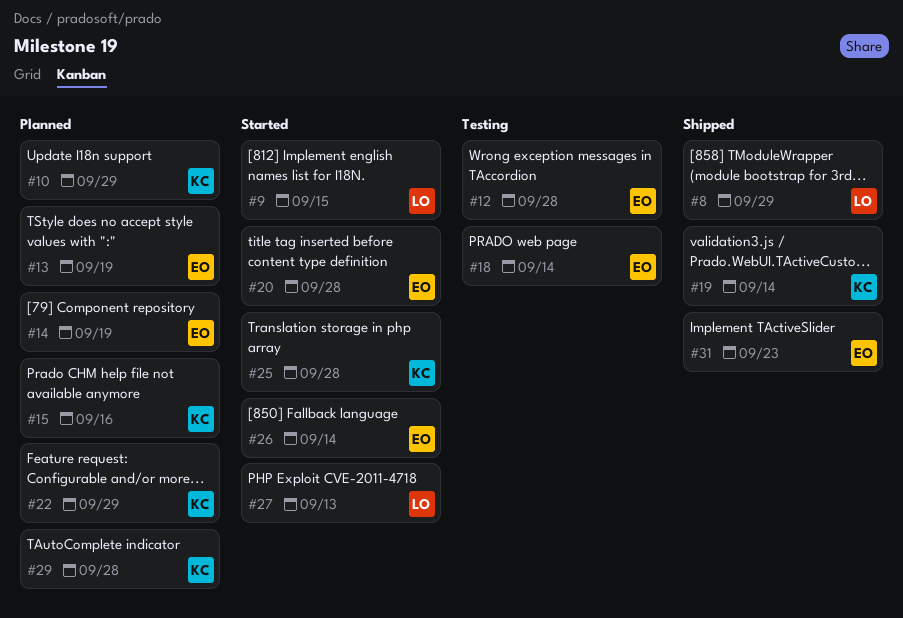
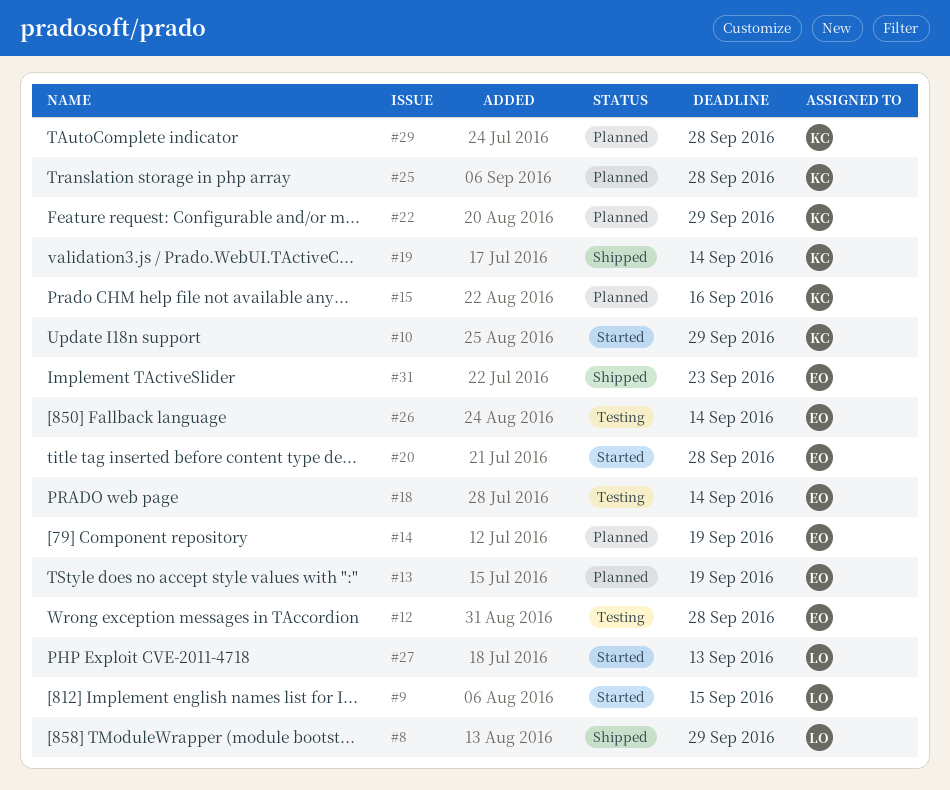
#10, status: Planned -> Started
#25, status: Started -> Planned
#26, status: Started -> Testing

